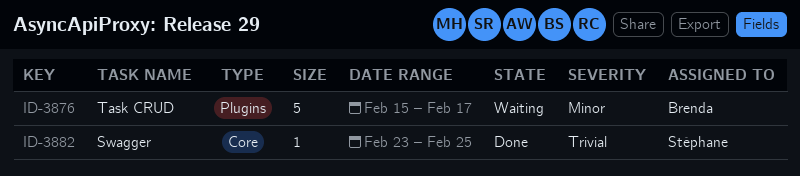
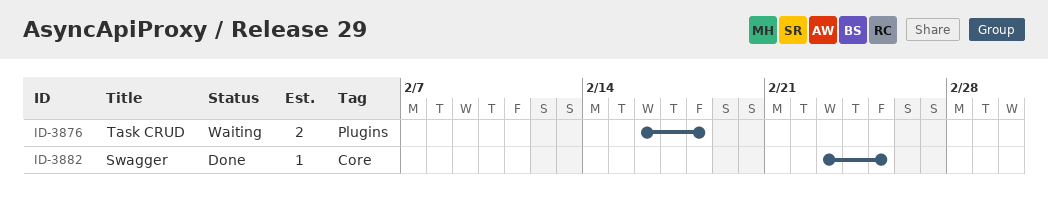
ID-3876, estimate: 5 -> 2
ID-3876, start: Feb 15 -> Feb 16
ID-3876, due: Feb 17 -> Feb 18

